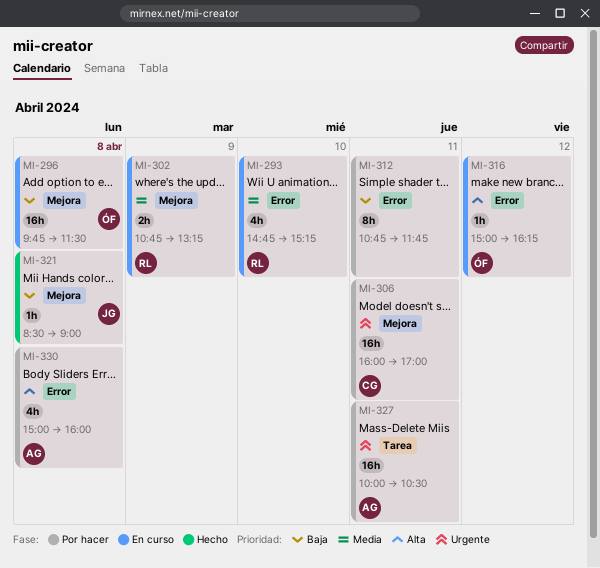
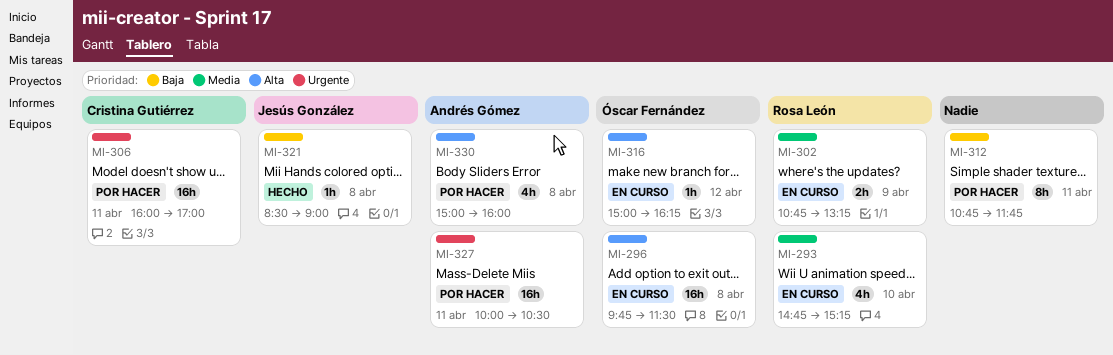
MI-296, priority: Baja -> Alta

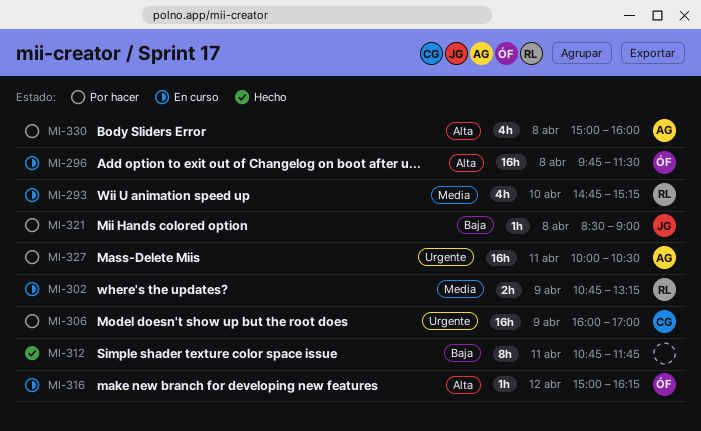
MI-306, day: Apr 11 -> Apr 9
MI-312, status: Por hacer -> Hecho
MI-321, status: Hecho -> Por hacer

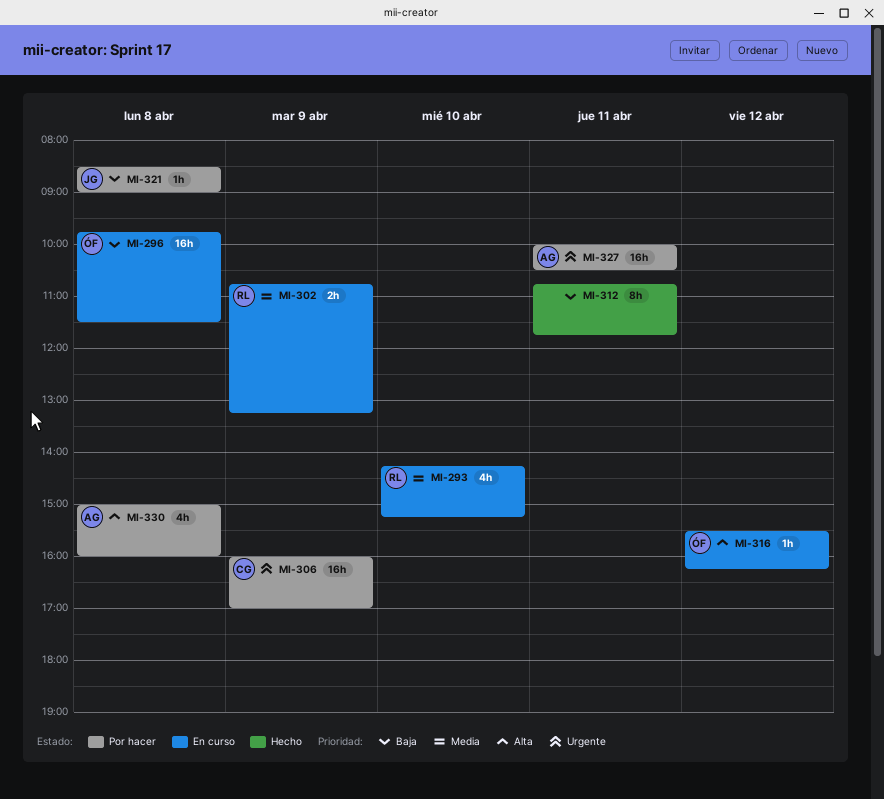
MI-293, begins: 14:45 -> 14:15
MI-296, priority: Alta -> Baja
MI-316, begins: 15:00 -> 15:30

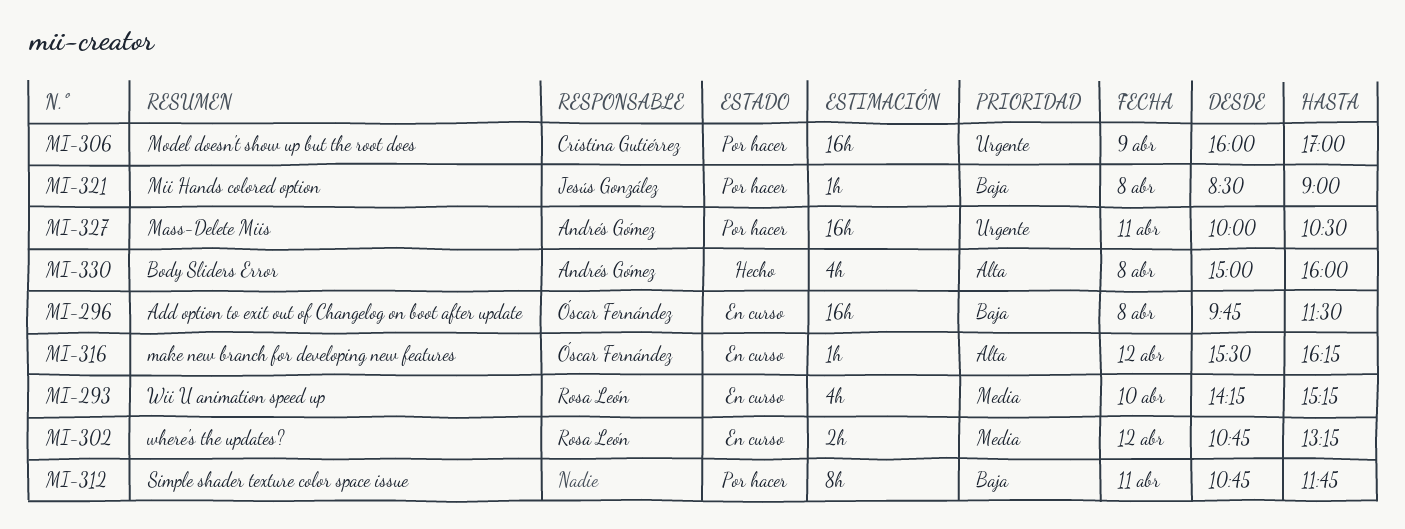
MI-302, day: Apr 9 -> Apr 12
MI-312, status: Hecho -> Por hacer
MI-330, status: Por hacer -> Hecho

